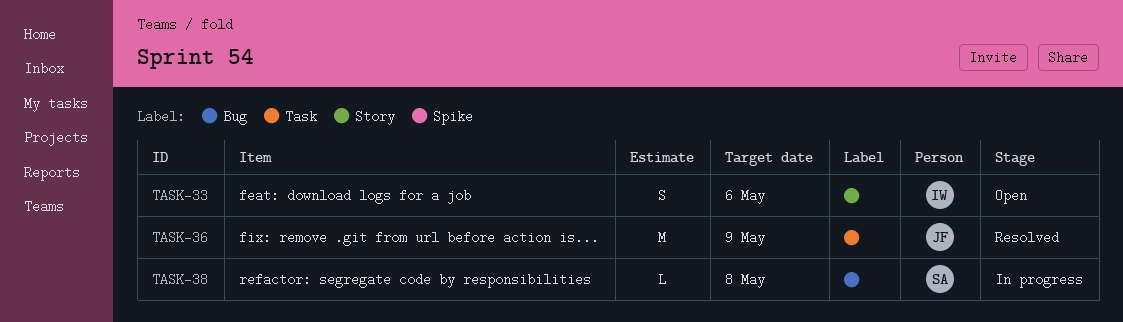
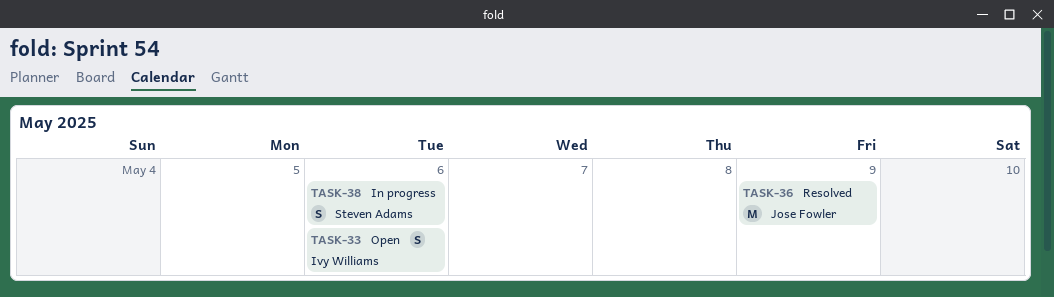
TASK-38, estimate: L -> S
TASK-38, due: May 8 -> May 6

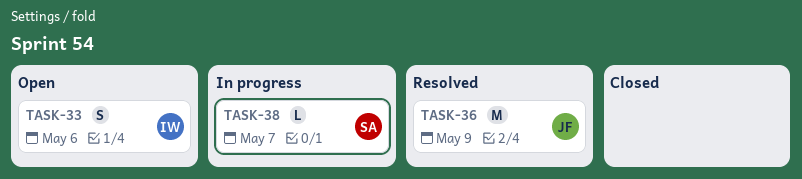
TASK-38, estimate: S -> L
TASK-38, due: May 6 -> May 7

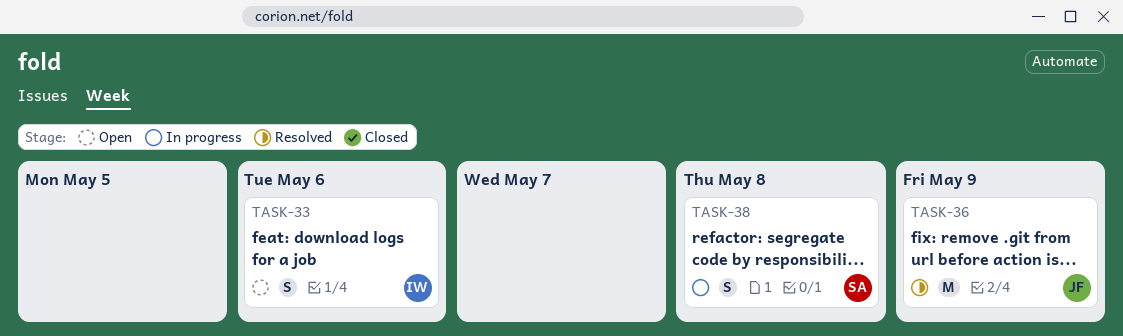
TASK-38, estimate: L -> S
TASK-38, due: May 7 -> May 8

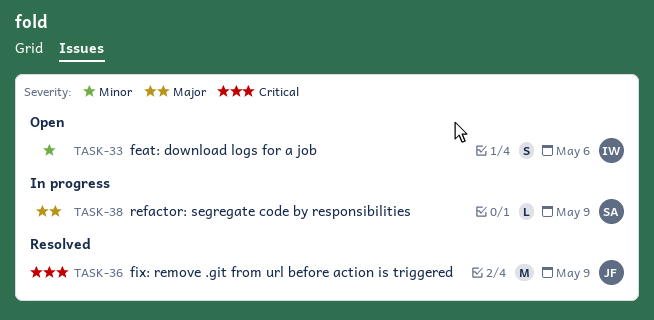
TASK-38, estimate: S -> L
TASK-38, due: May 8 -> May 9

